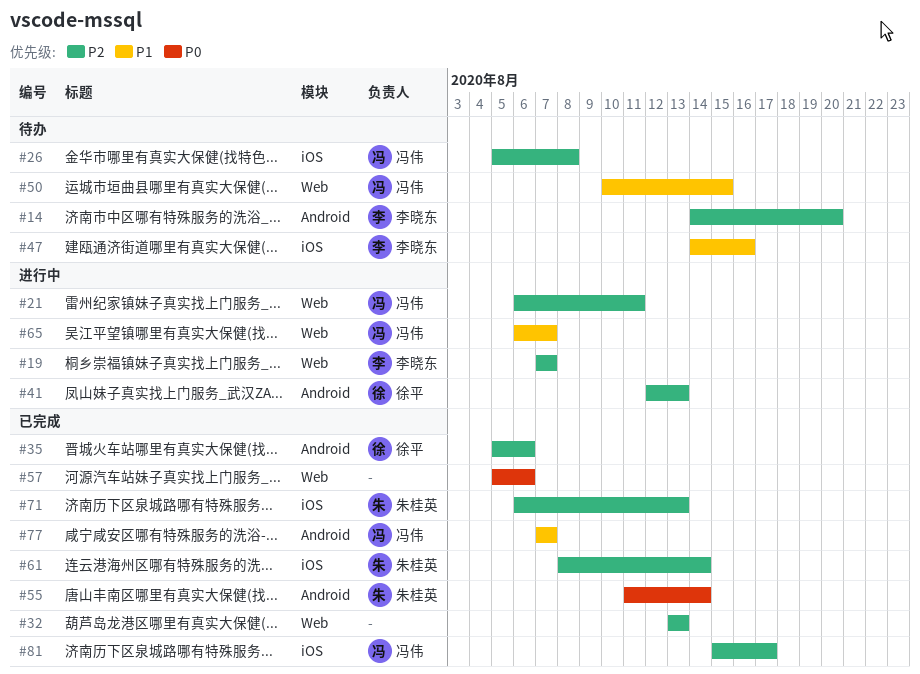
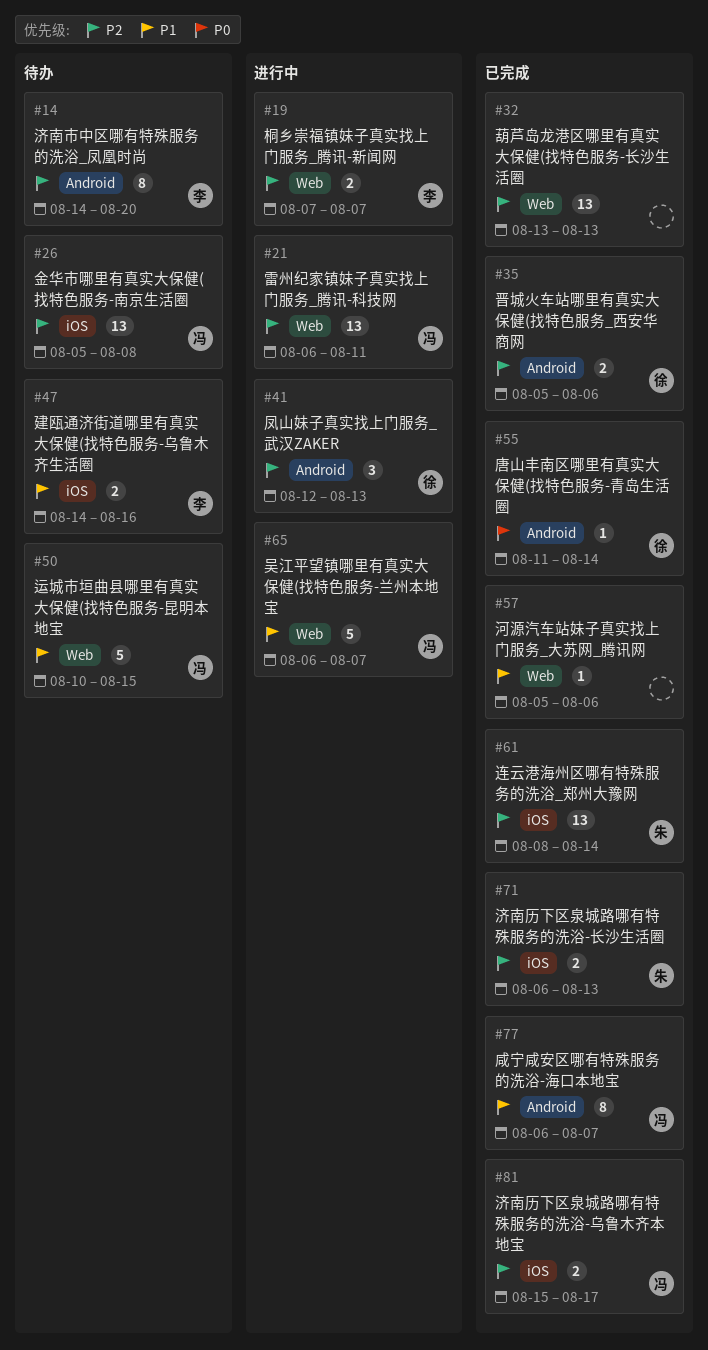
#55, owner: 朱桂英 -> 徐平
#57, priority: P0 -> P1
#77, start: Aug 7 -> Aug 6

